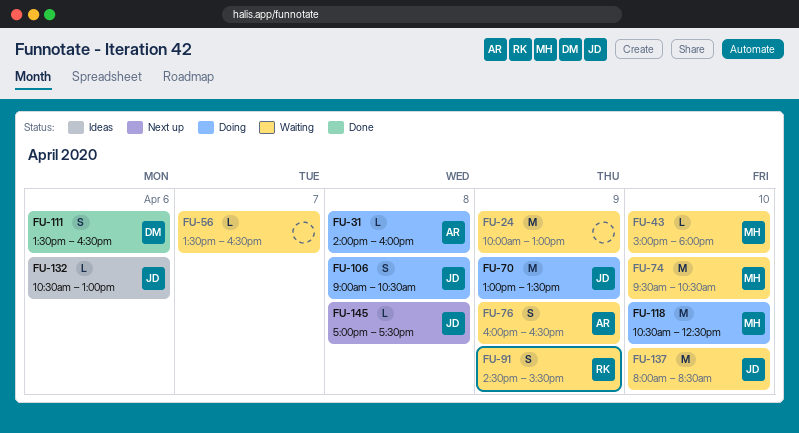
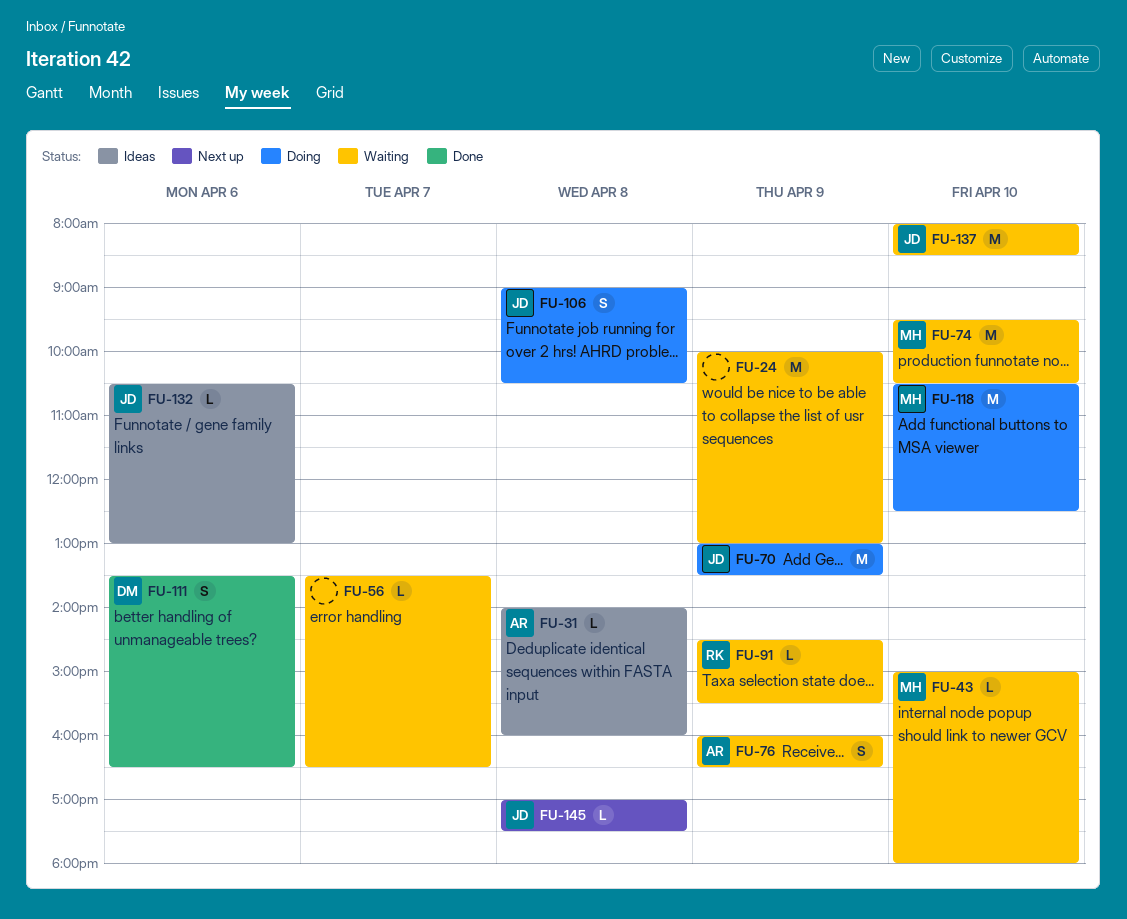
FU-31, status: Doing -> Ideas
FU-91, estimate: S -> L

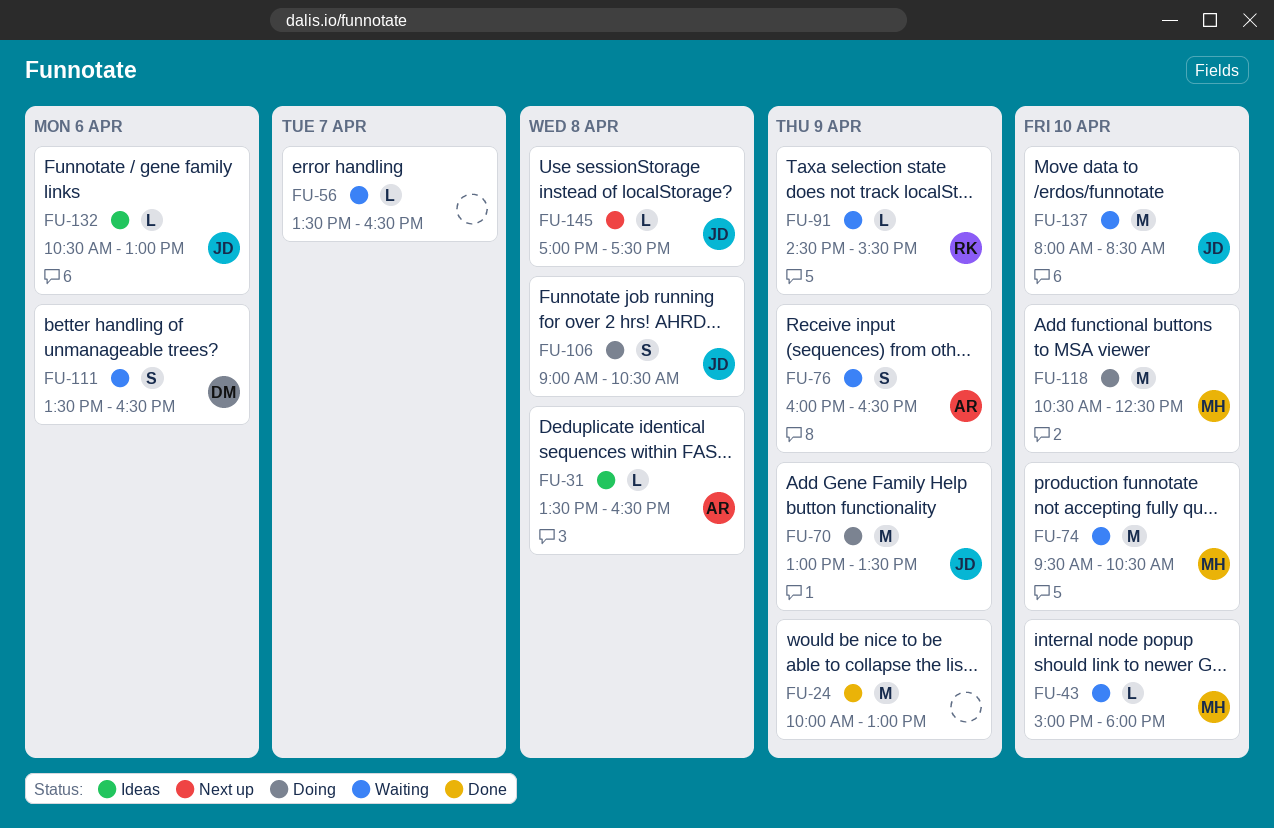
FU-24, status: Waiting -> Done
FU-31, begins: 14:00 -> 13:30
FU-31, ends: 16:00 -> 16:30
FU-111, status: Done -> Waiting

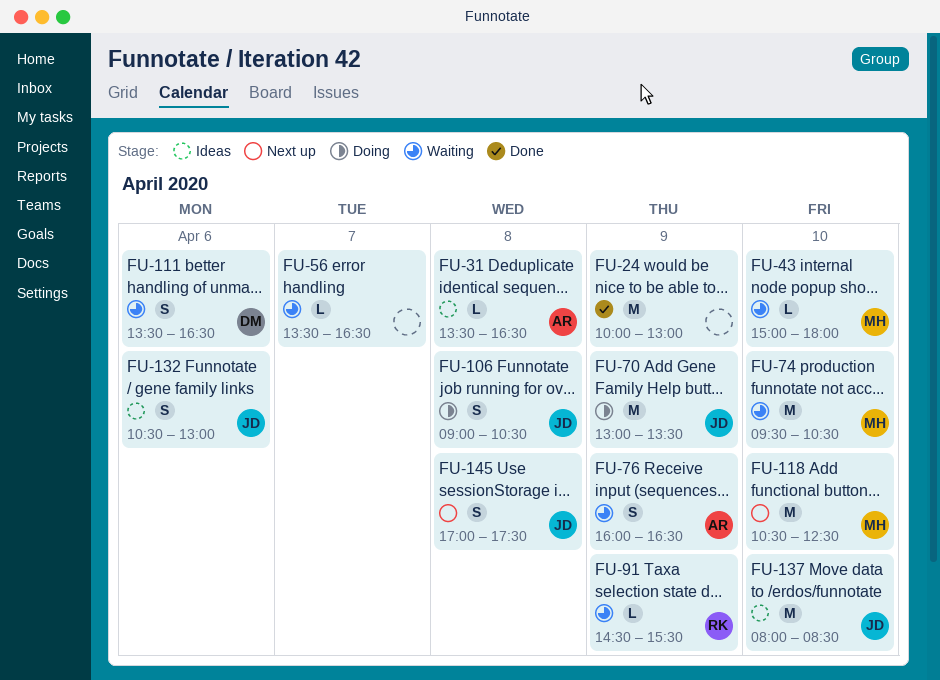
FU-118, status: Doing -> Next up
FU-132, estimate: L -> S
FU-137, status: Waiting -> Ideas
FU-145, estimate: L -> S

